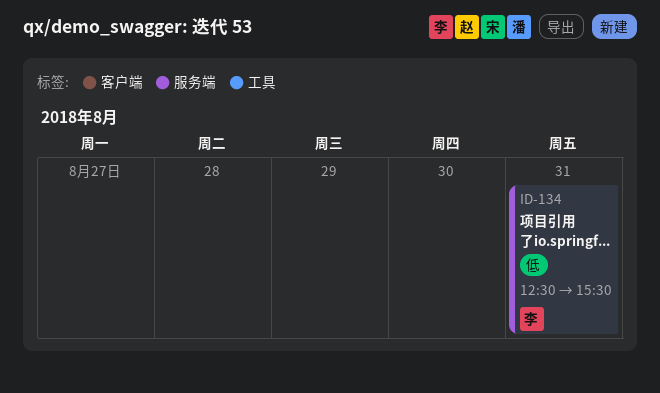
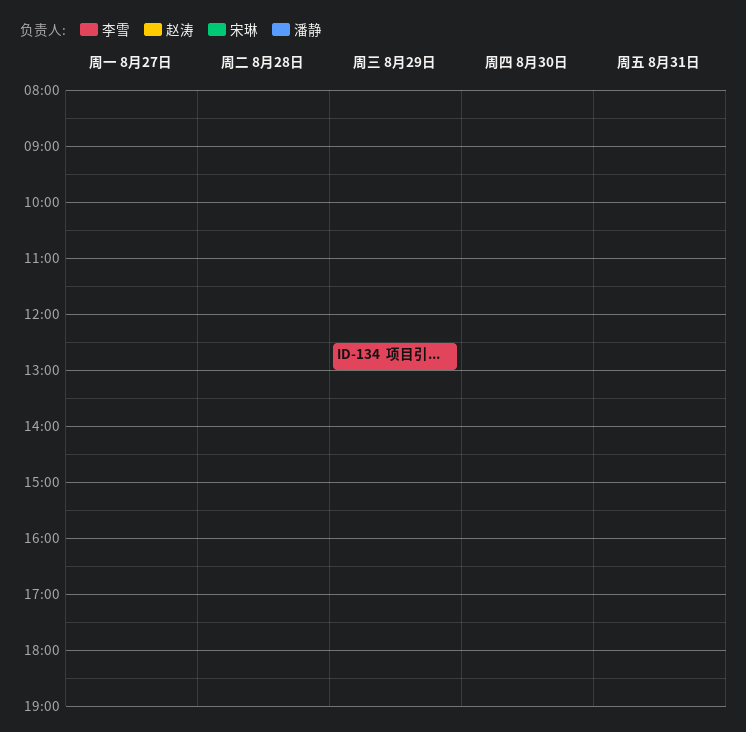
ID-134, day: Aug 31 -> Aug 29
ID-134, ends: 15:30 -> 13:00

